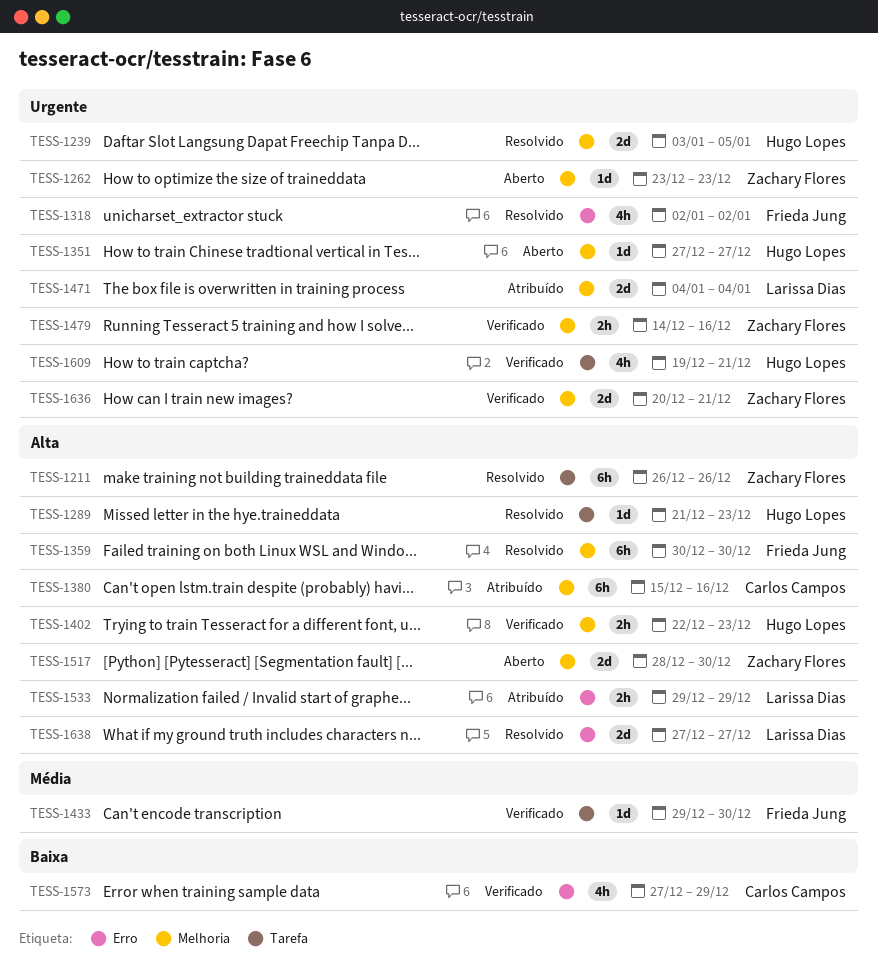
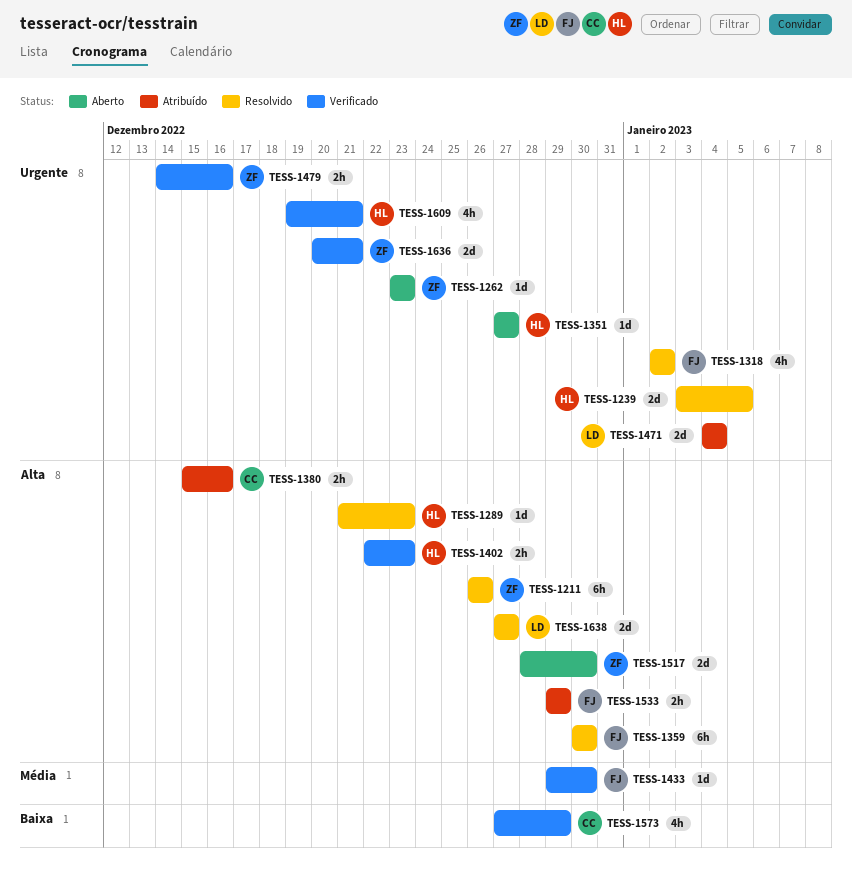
TESS-1380, estimate: 6h -> 2h
TESS-1533, owner: Larissa Dias -> Frieda Jung

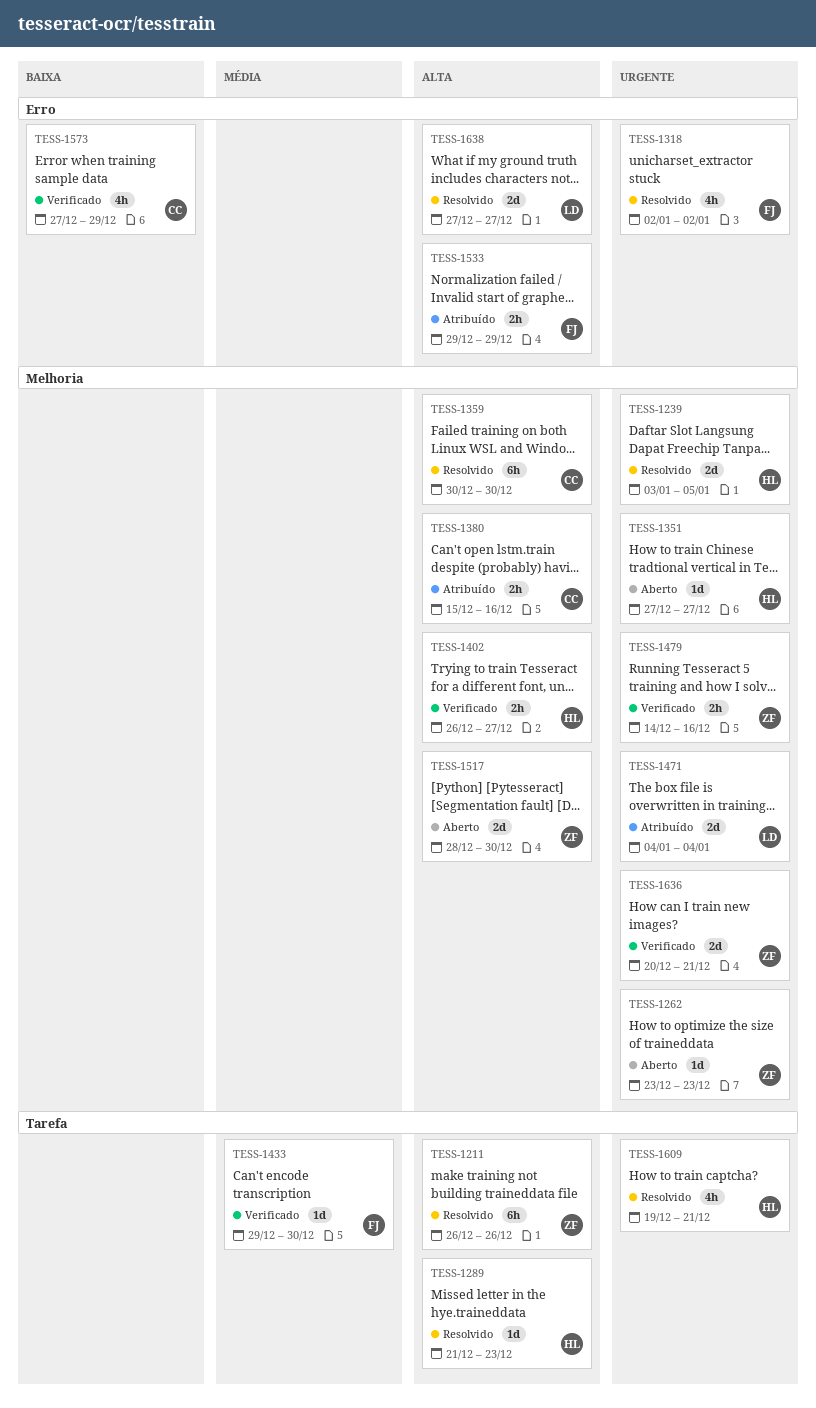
TESS-1359, owner: FJ -> CC
TESS-1402, start: Dec 22 -> Dec 26
TESS-1402, due: Dec 23 -> Dec 27
TESS-1609, status: Verificado -> Resolvido

